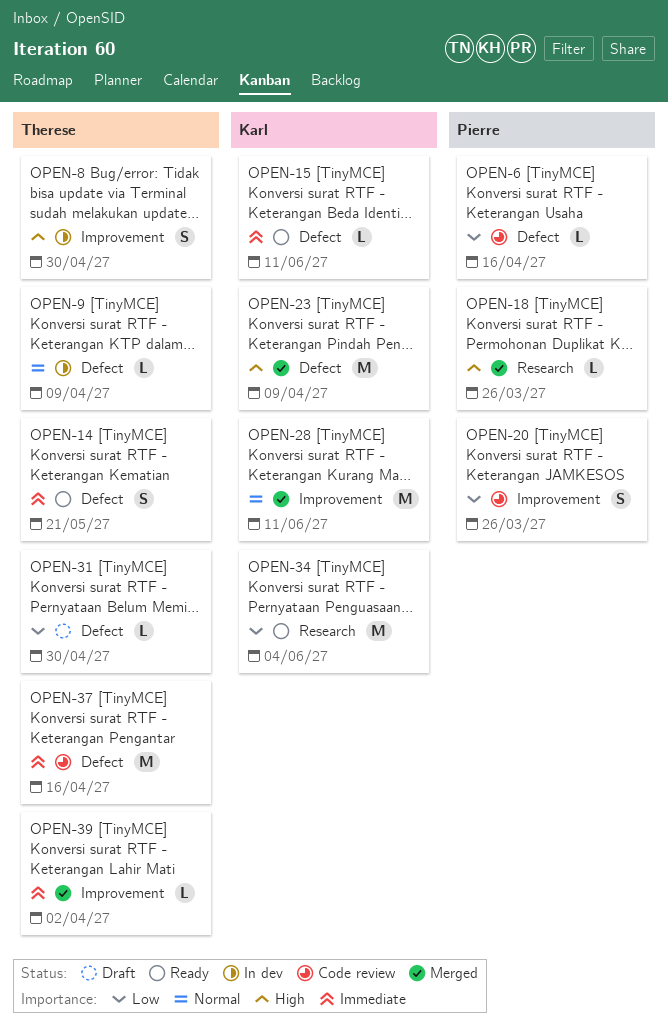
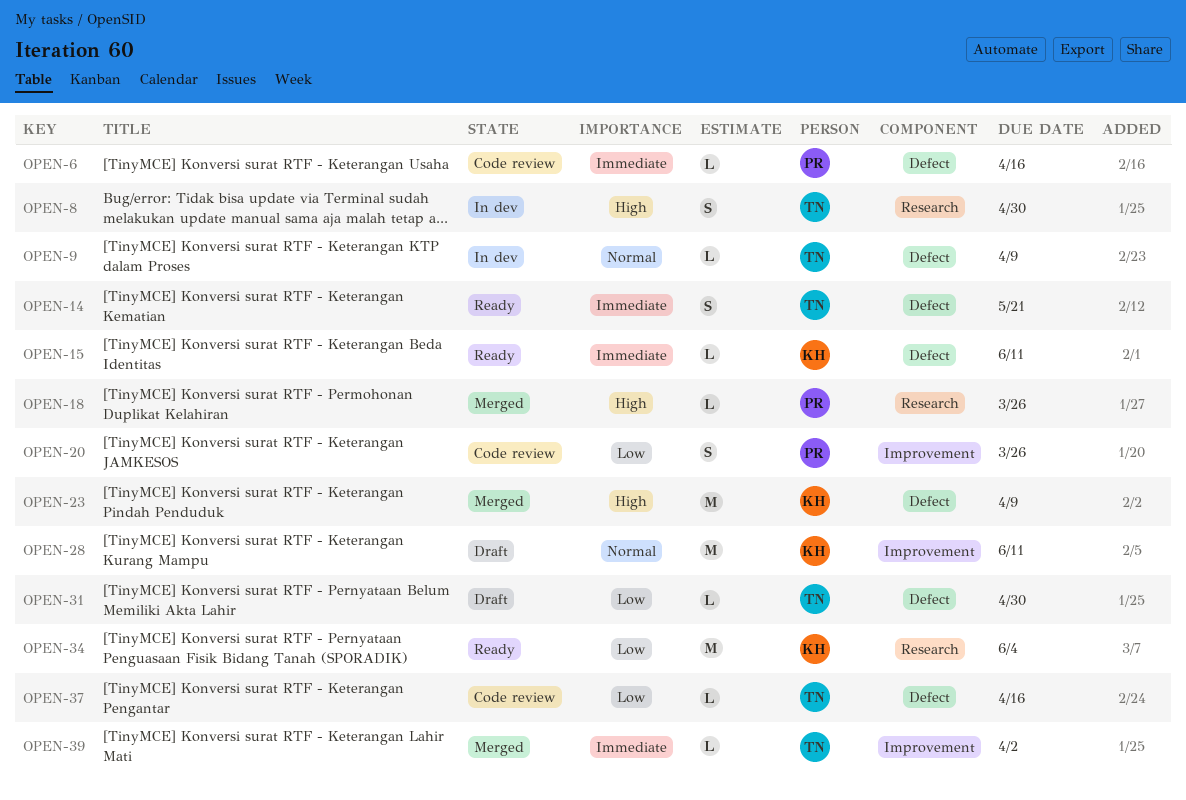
OPEN-6, priority: Low -> Immediate
OPEN-8, label: Improvement -> Research
OPEN-28, status: Merged -> Draft
OPEN-37, priority: Immediate -> Low
OPEN-37, estimate: M -> L

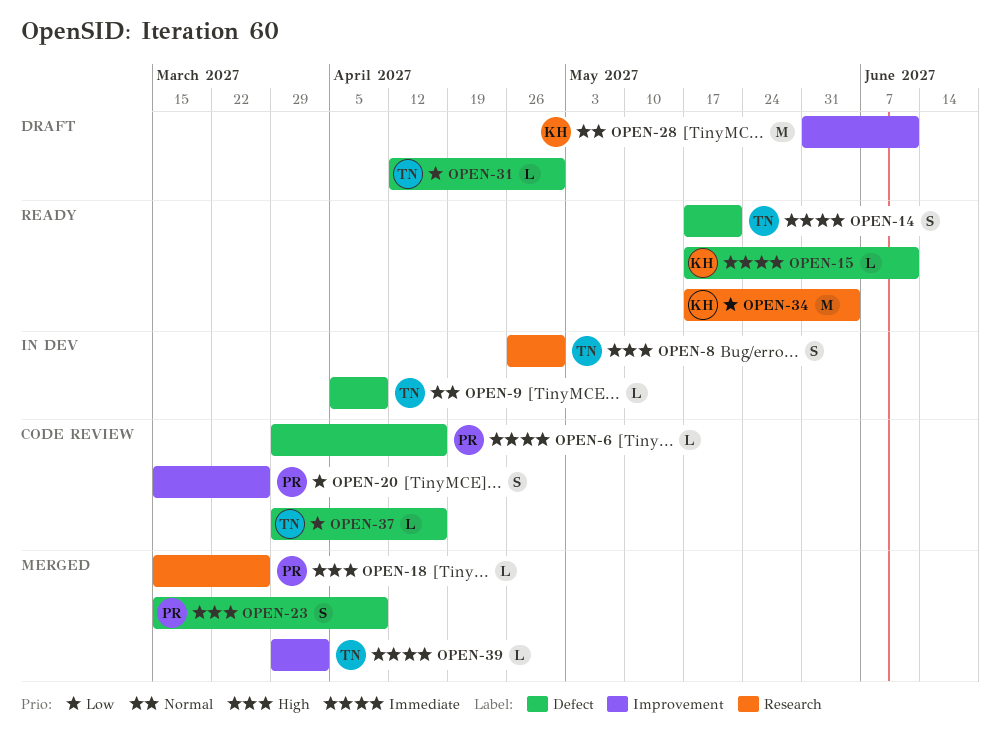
OPEN-23, owner: KH -> PR
OPEN-23, estimate: M -> S

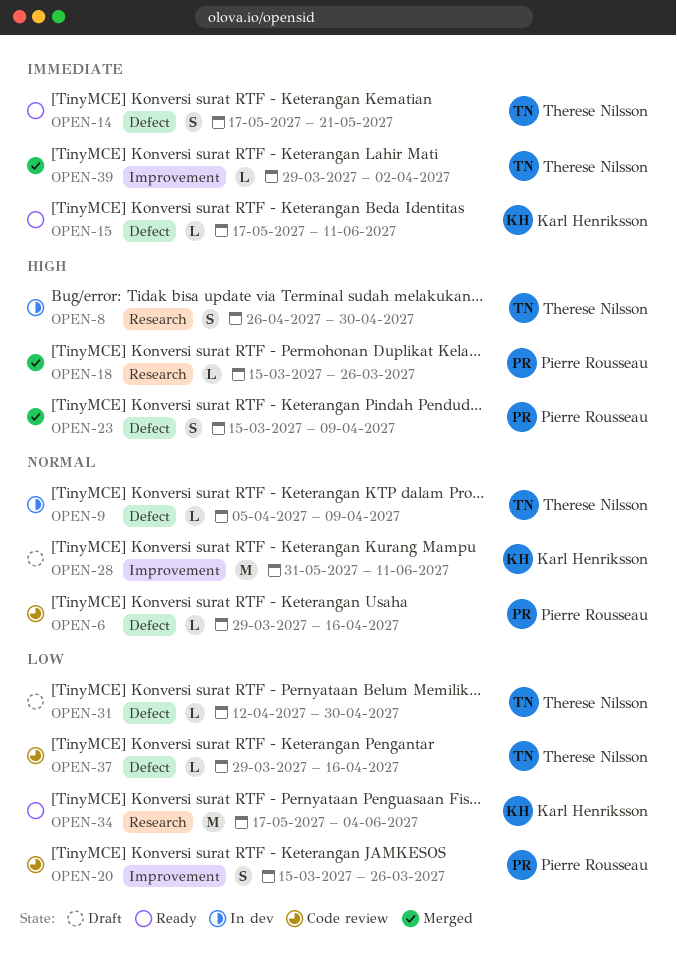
OPEN-6, priority: Immediate -> Normal

